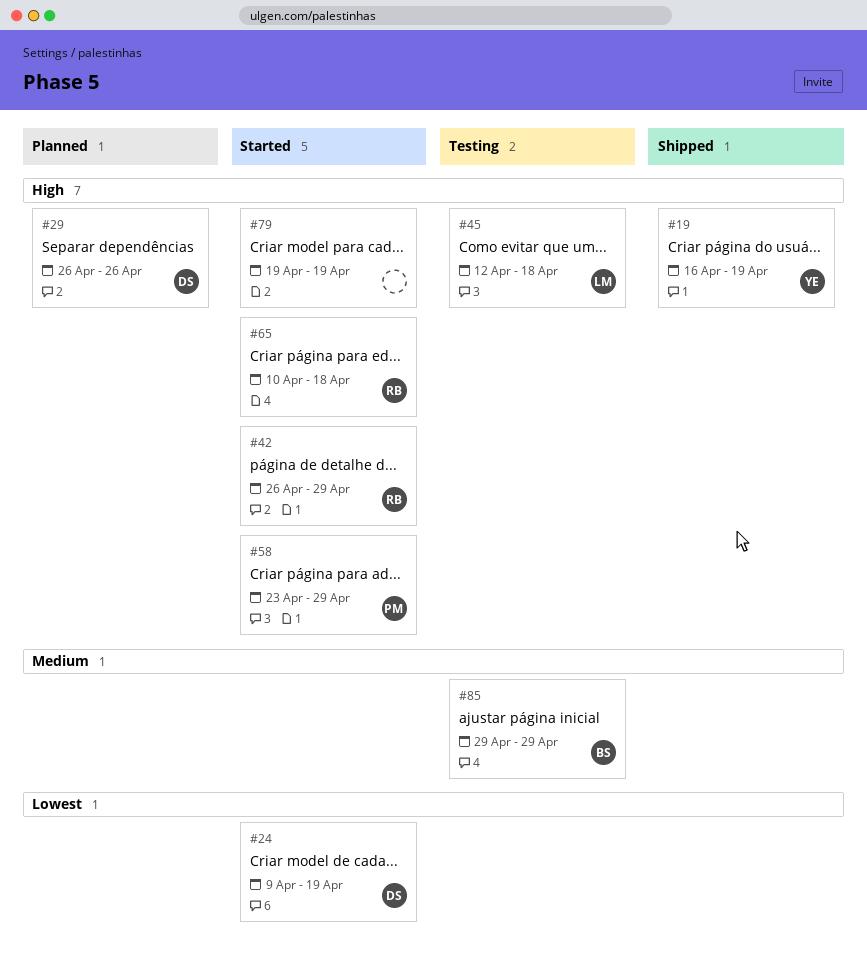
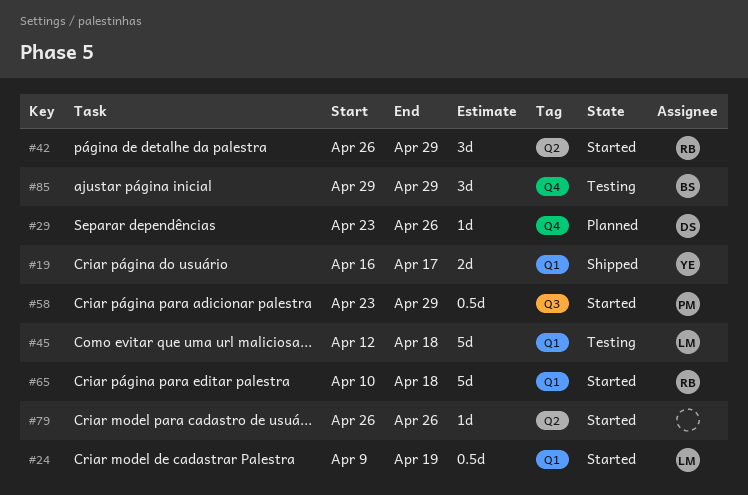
#19, due: Apr 19 -> Apr 17
#24, owner: DS -> LM
#29, start: Apr 26 -> Apr 23
#79, start: Apr 19 -> Apr 26
#79, due: Apr 19 -> Apr 26

